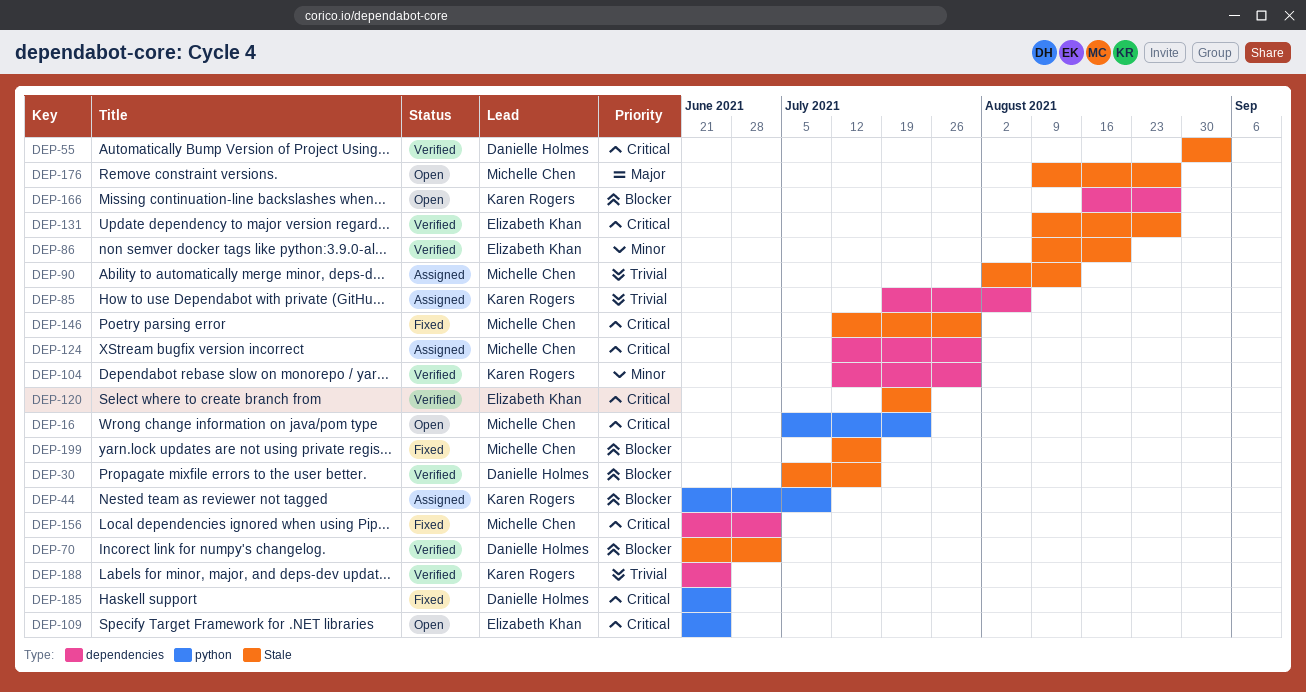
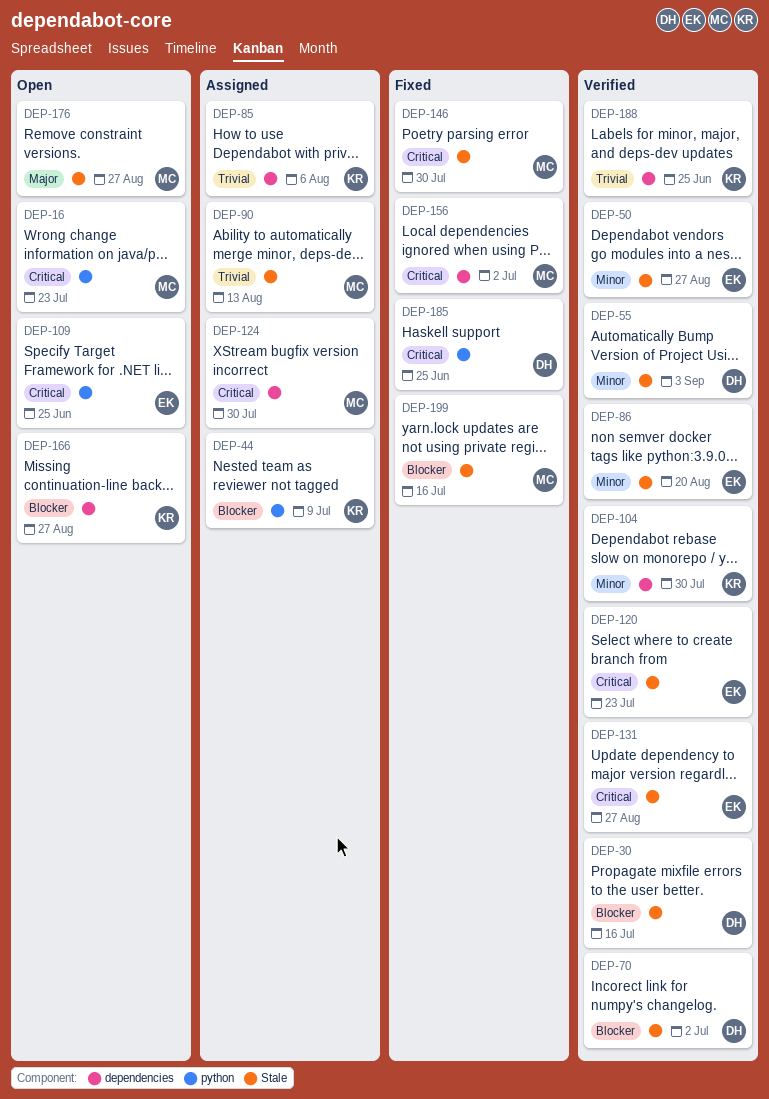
DEP-50: none -> present
DEP-55, priority: Critical -> Minor

